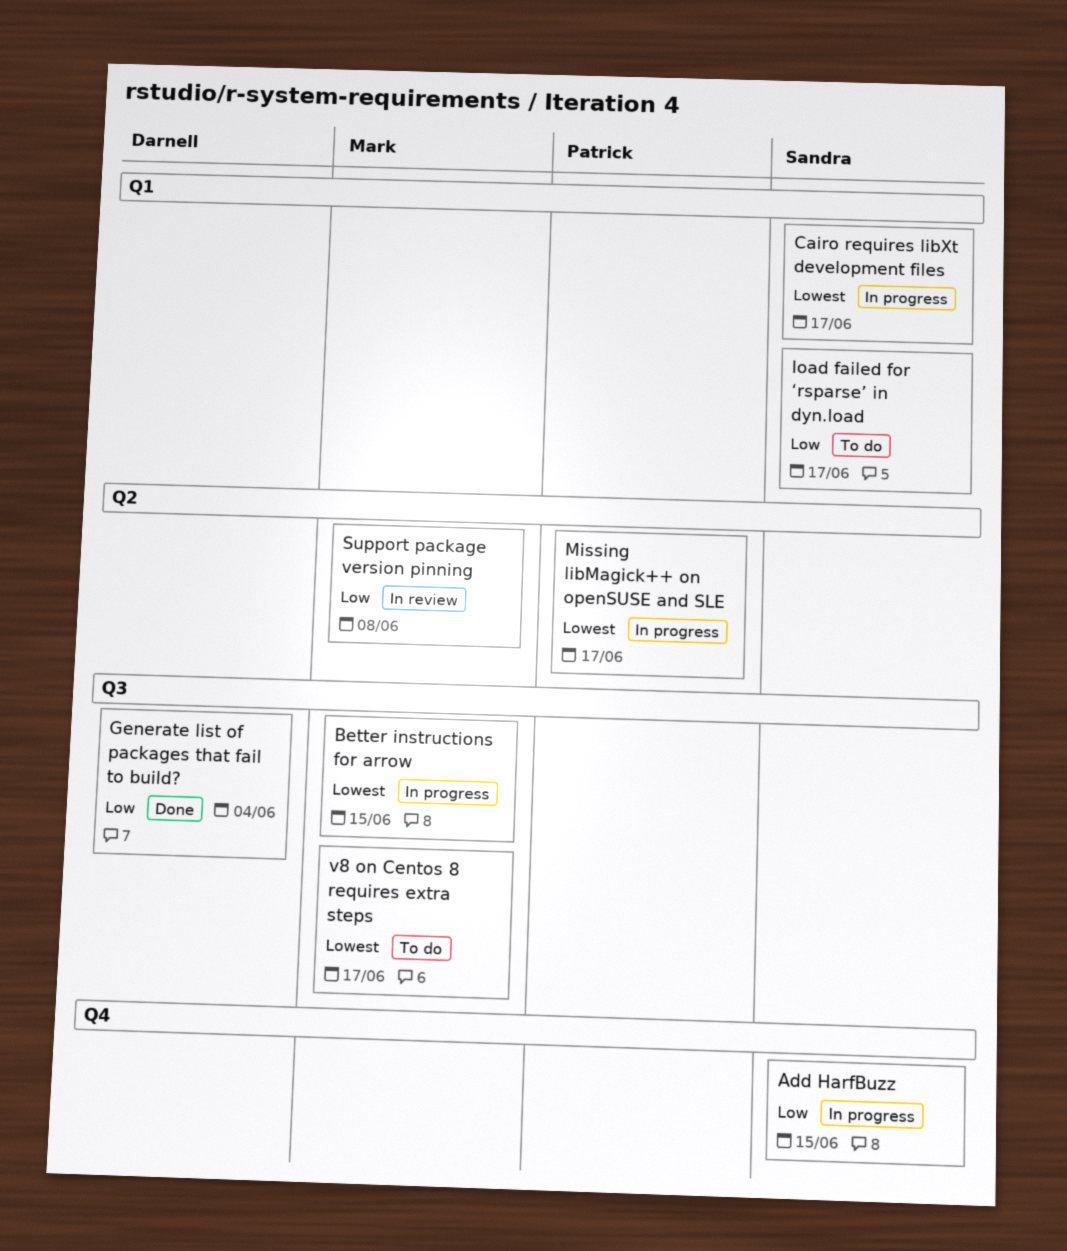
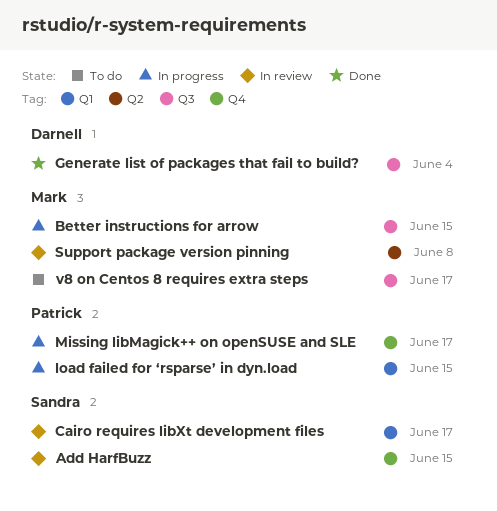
Add HarfBuzz, status: In progress -> In review
Cairo requires libXt development files, status: In progress -> In review
load failed for ‘rsparse’ in dyn.load, status: To do -> In progress
load failed for ‘rsparse’ in dyn.load, owner: Sandra -> Patrick
load failed for ‘rsparse’ in dyn.load, due: Jun 17 -> Jun 15
Missing libMagick++ on openSUSE and SLE, label: Q2 -> Q4

